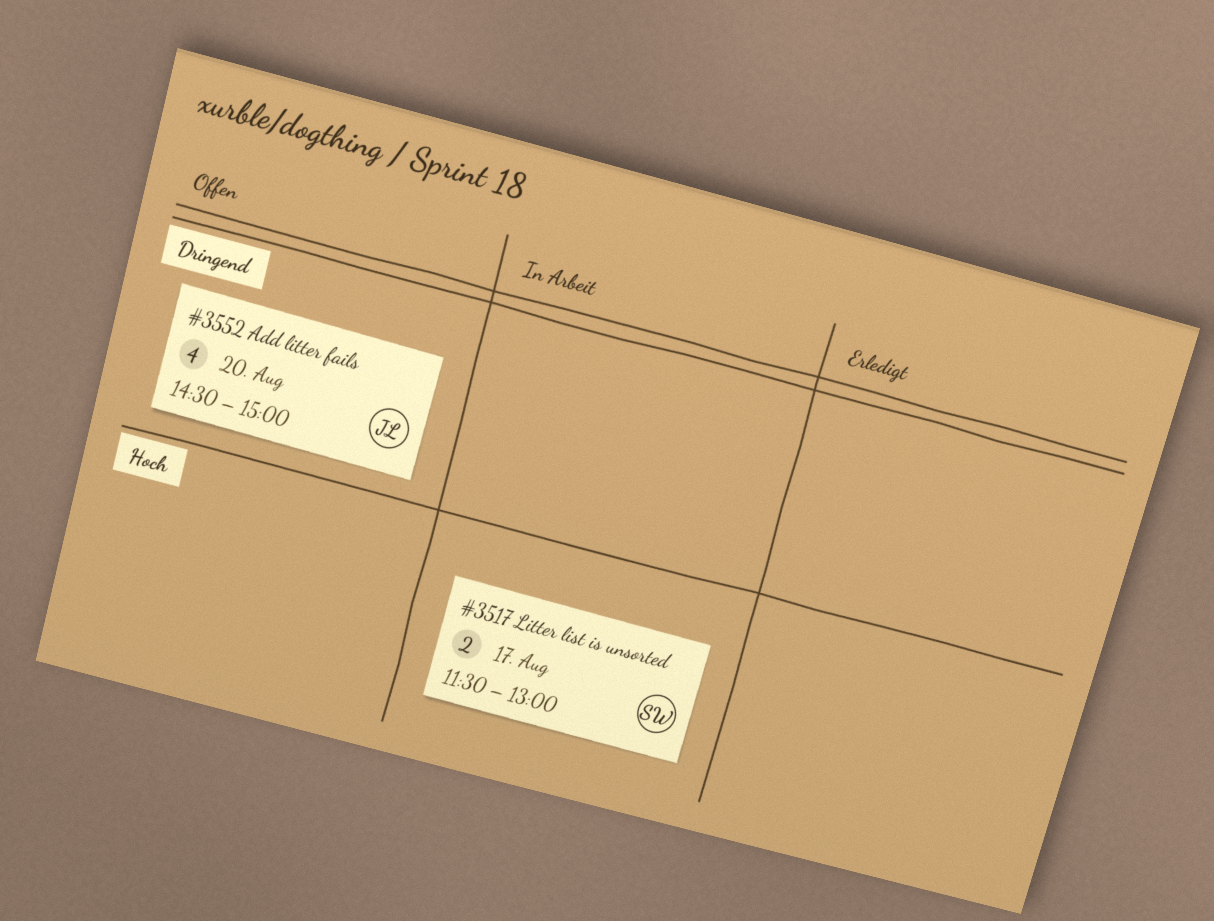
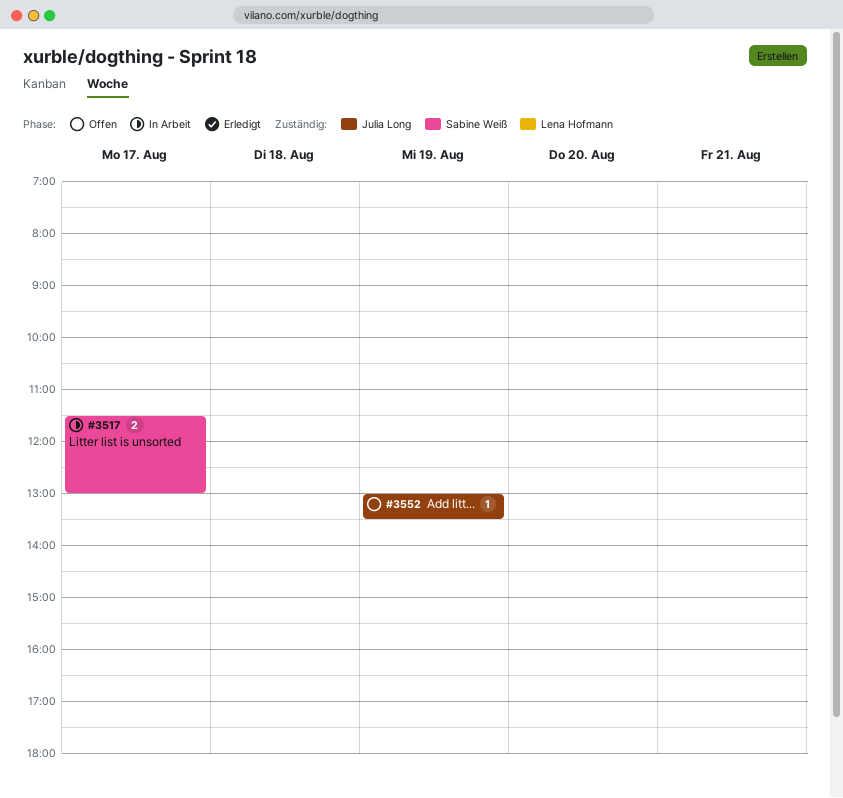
#3552, estimate: 4 -> 1
#3552, day: Aug 20 -> Aug 19
#3552, begins: 14:30 -> 13:00
#3552, ends: 15:00 -> 13:30

